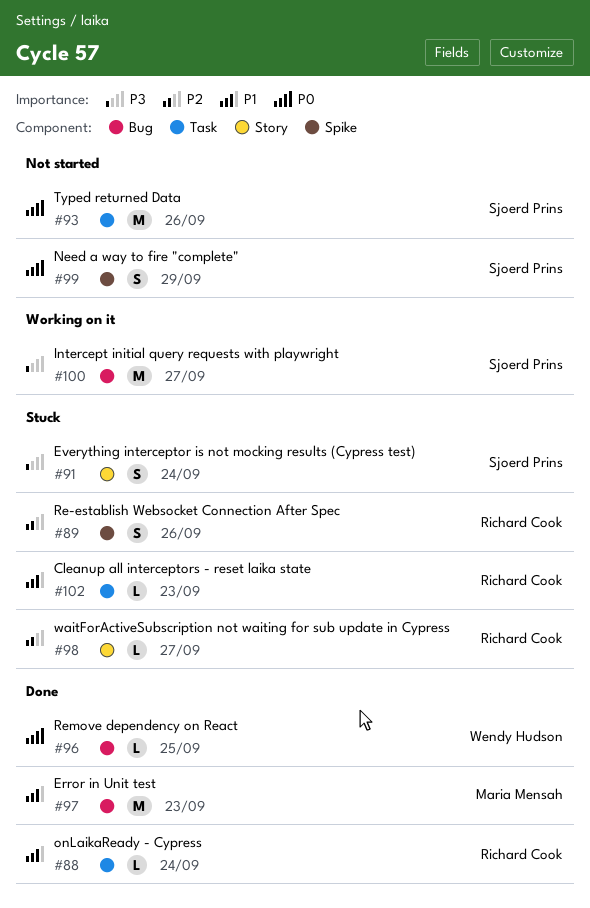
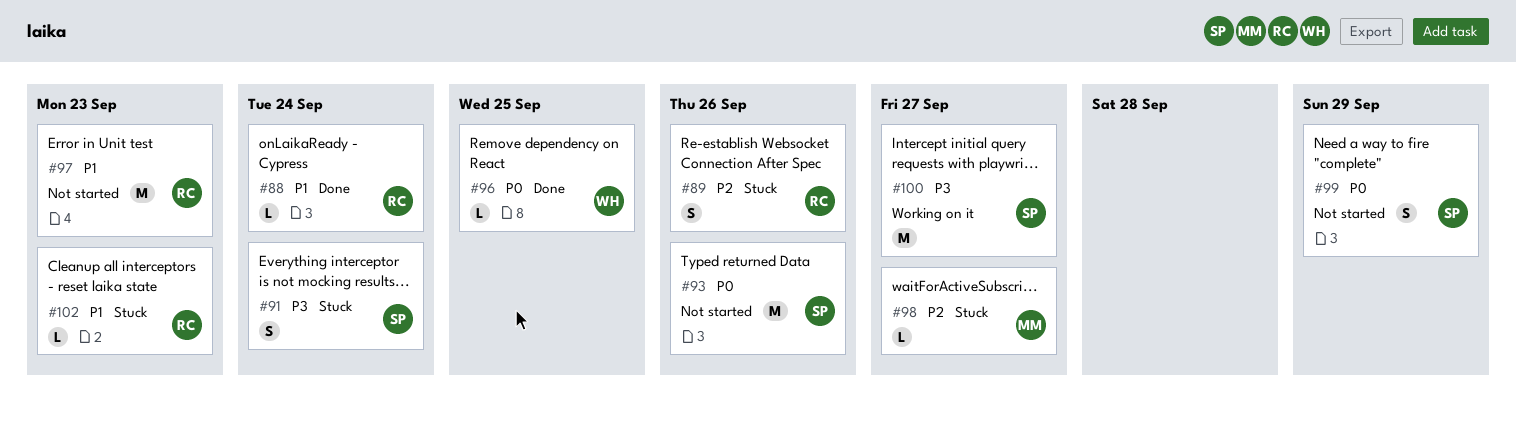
#97, status: Done -> Not started
#97, owner: Maria Mensah -> Richard Cook
#98, owner: Richard Cook -> Maria Mensah

